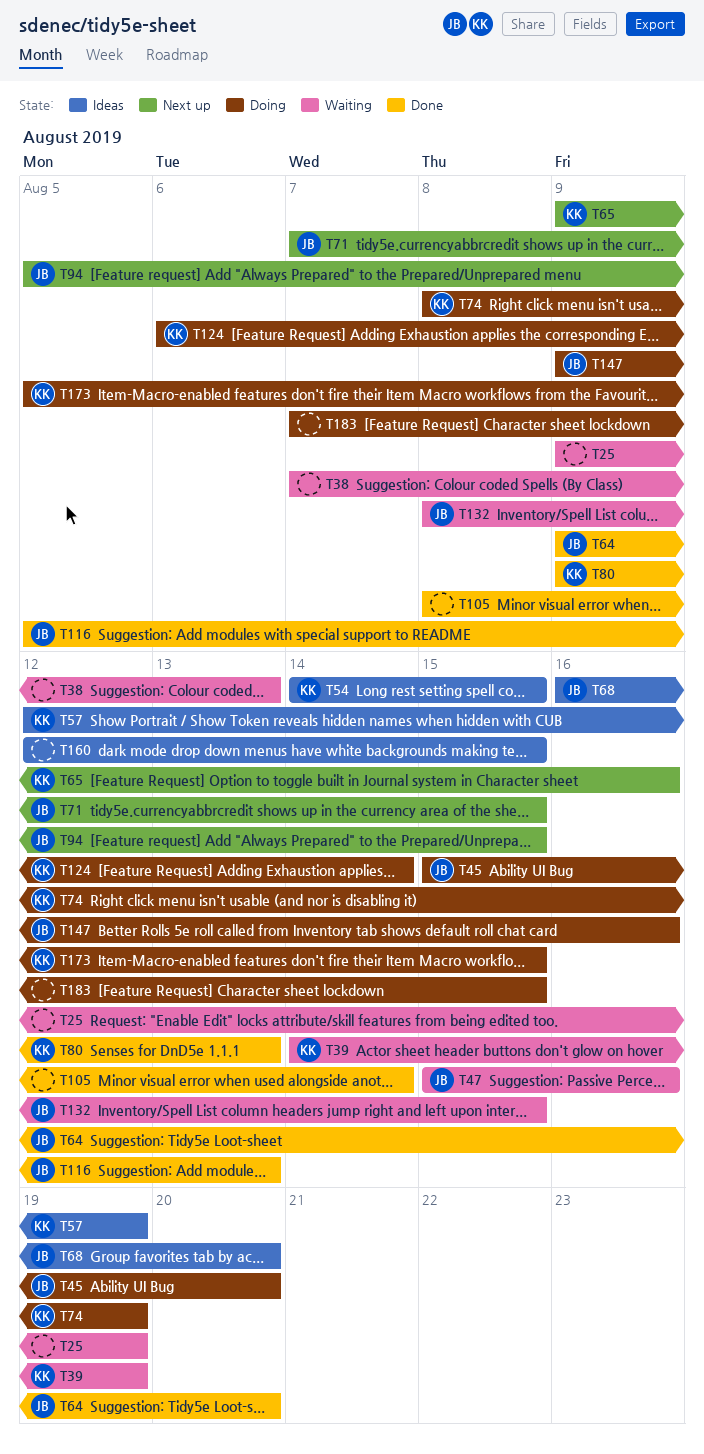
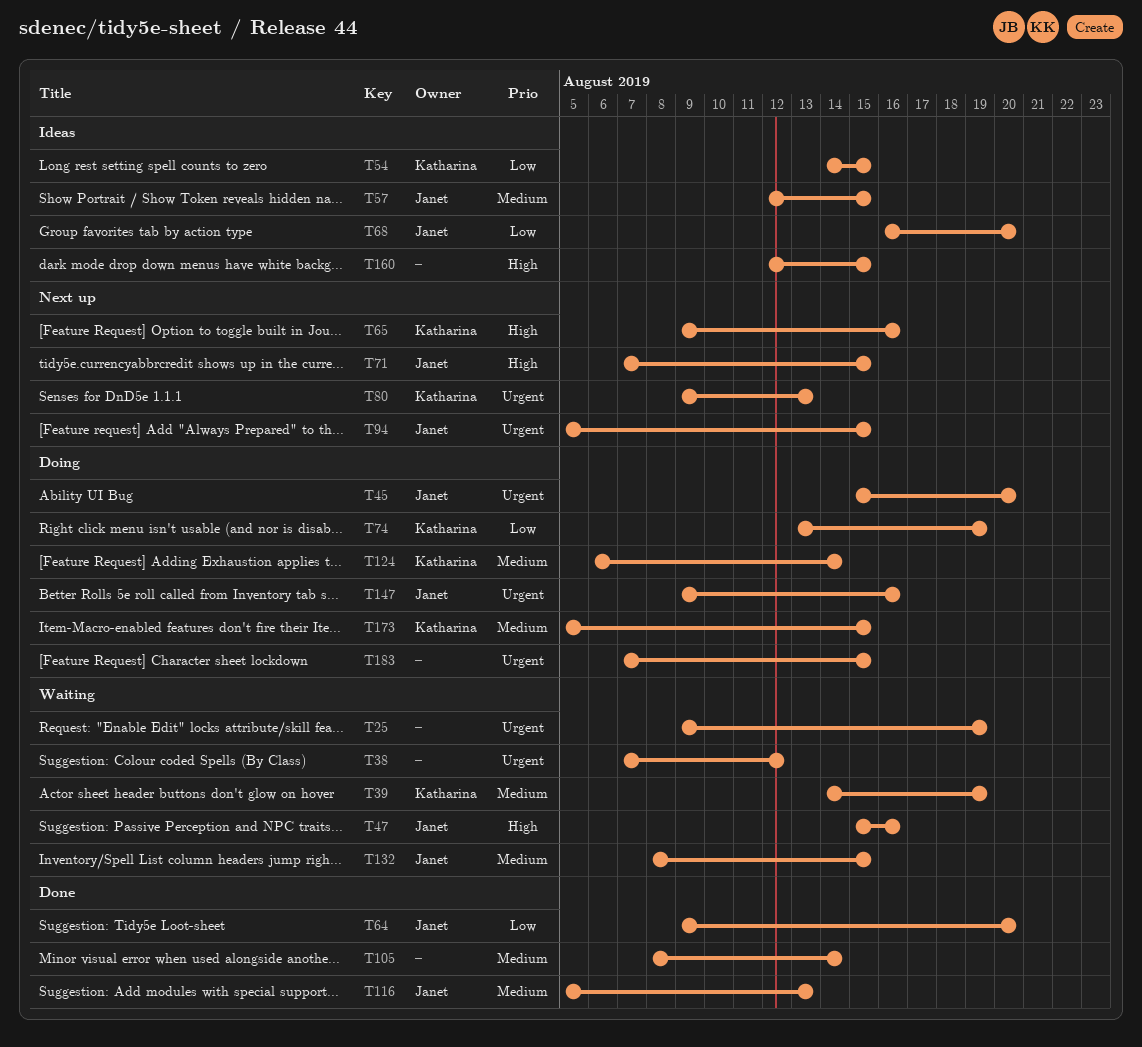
T38, due: Aug 13 -> Aug 12
T57, owner: Katharina -> Janet
T57, due: Aug 19 -> Aug 15
T74, start: Aug 8 -> Aug 13
T80, status: Done -> Next up

